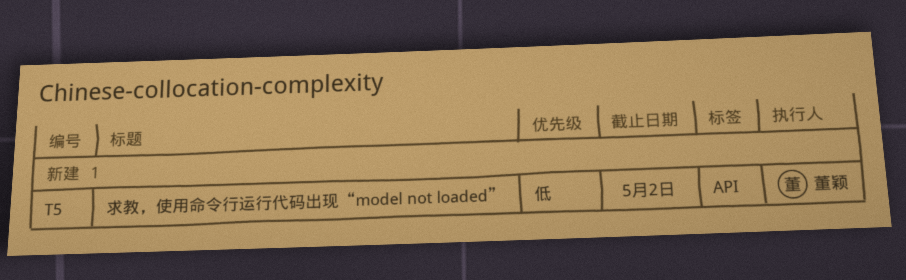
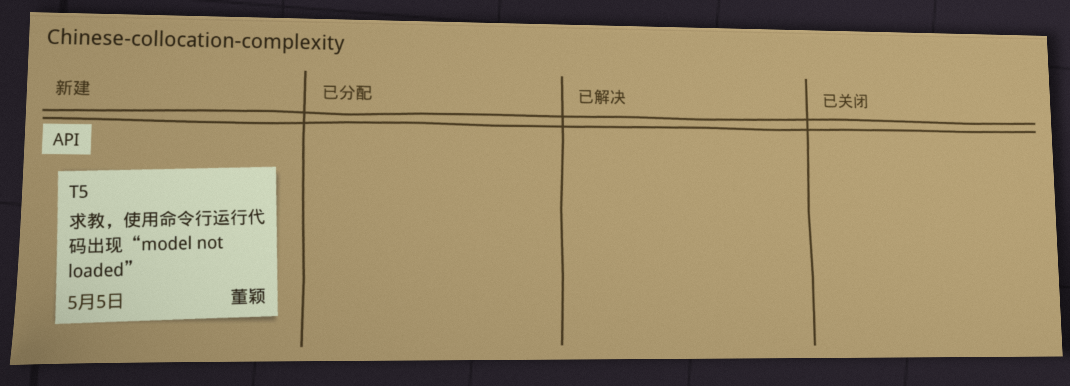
T5, due: May 2 -> May 5

